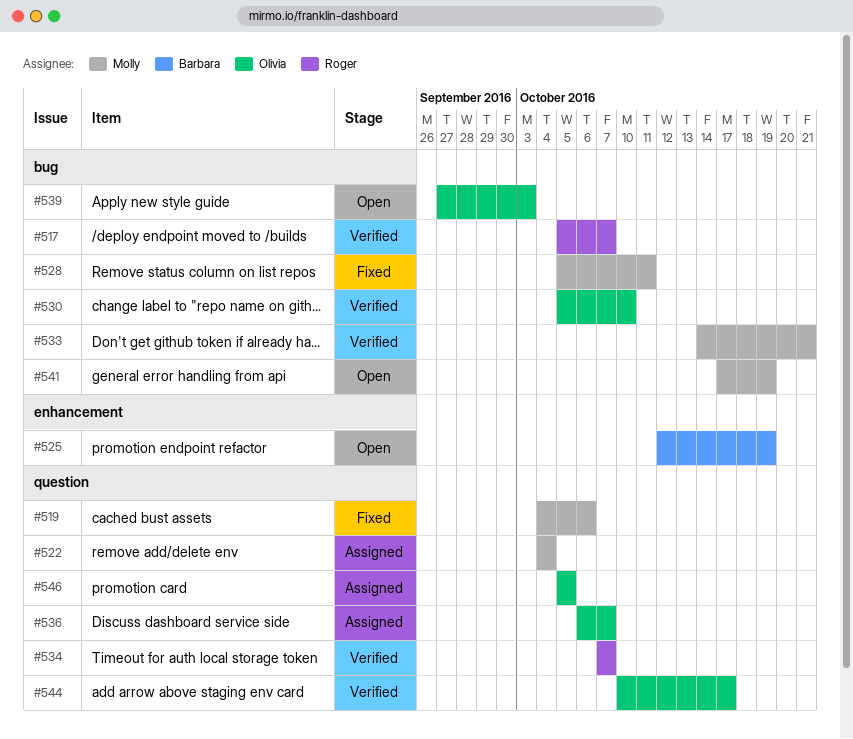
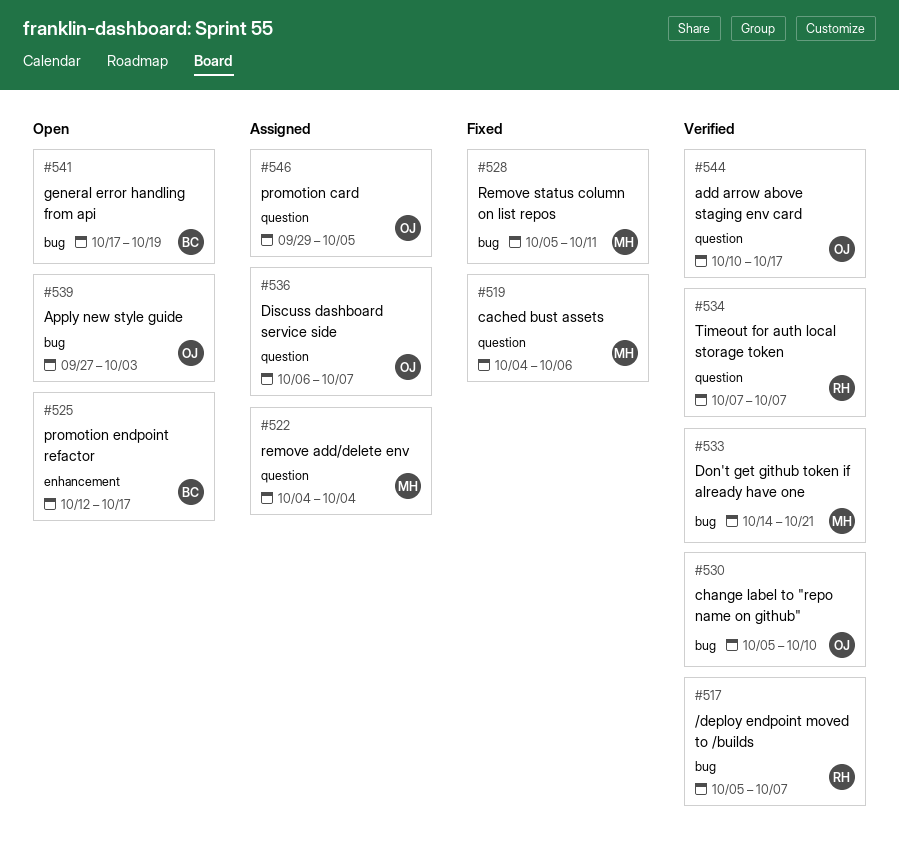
#525, due: Oct 19 -> Oct 17
#541, owner: Molly -> Barbara
#546, start: Oct 5 -> Sep 29

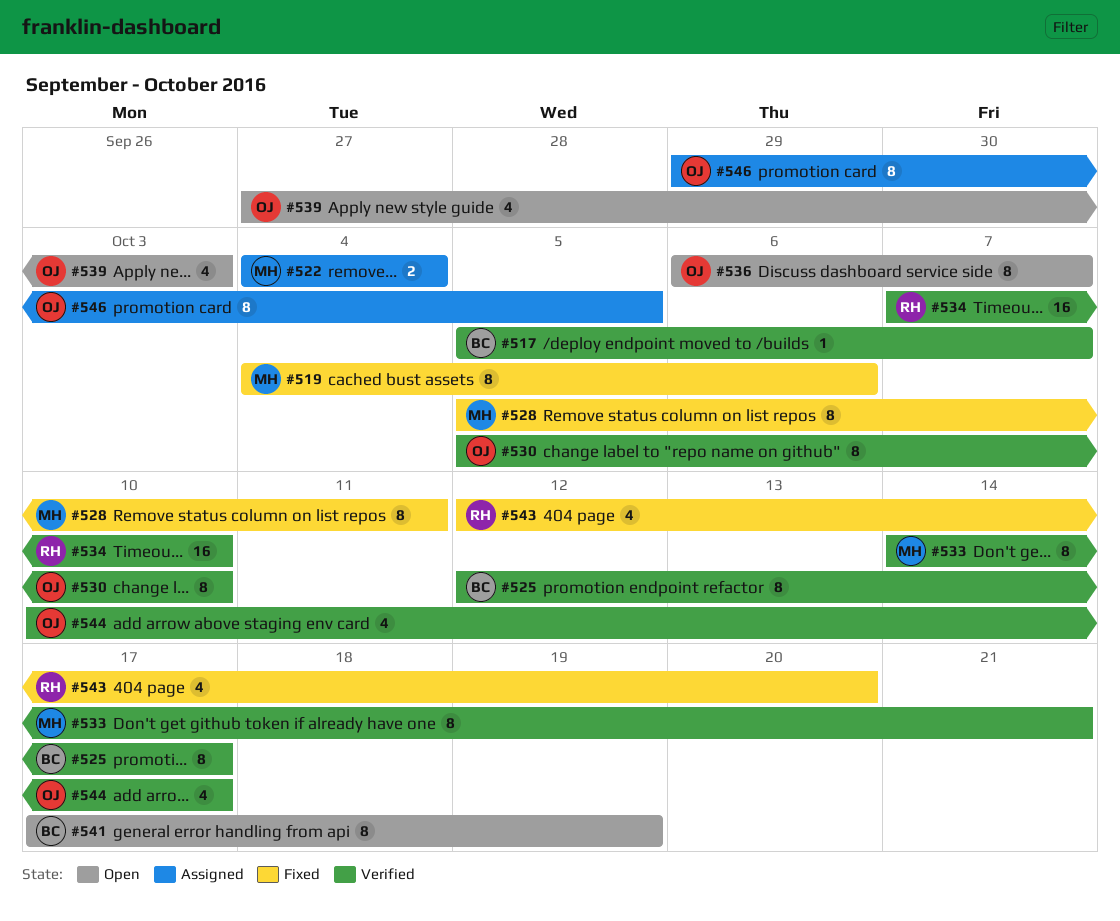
#517, owner: RH -> BC
#525, status: Open -> Verified
#534, due: Oct 7 -> Oct 10
#536, status: Assigned -> Open
#543: none -> present

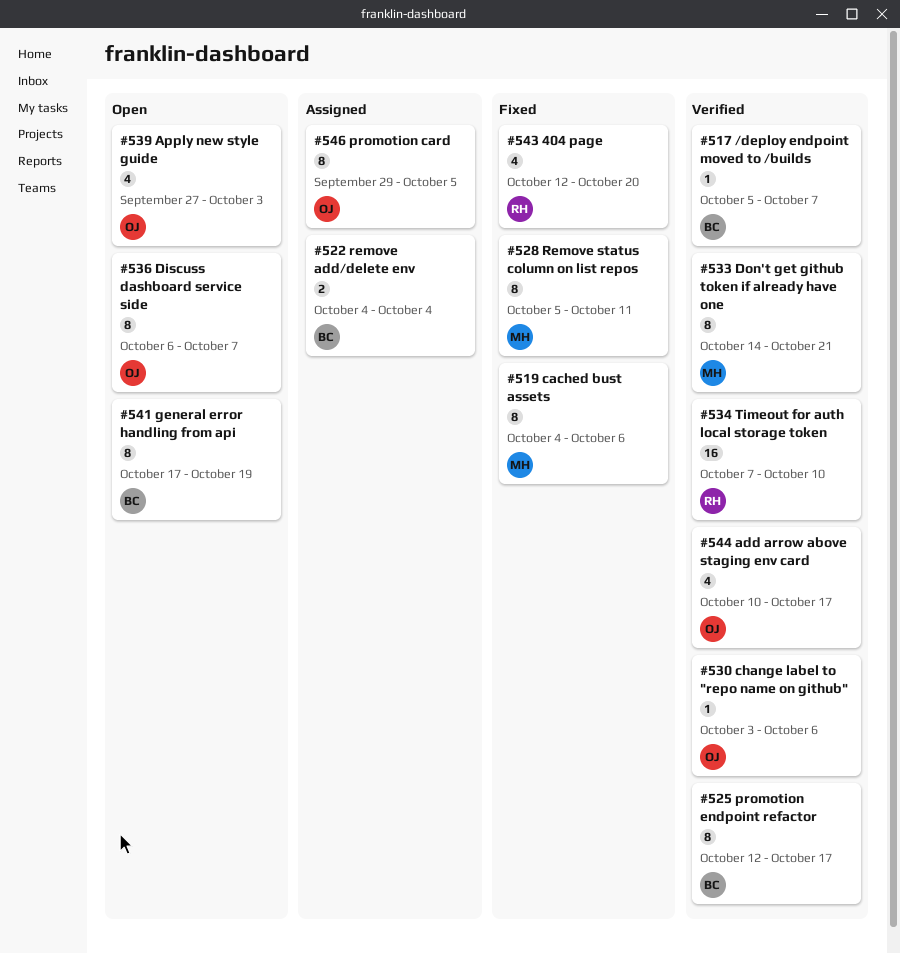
#522, owner: MH -> BC
#530, estimate: 8 -> 1
#530, start: Oct 5 -> Oct 3
#530, due: Oct 10 -> Oct 6

